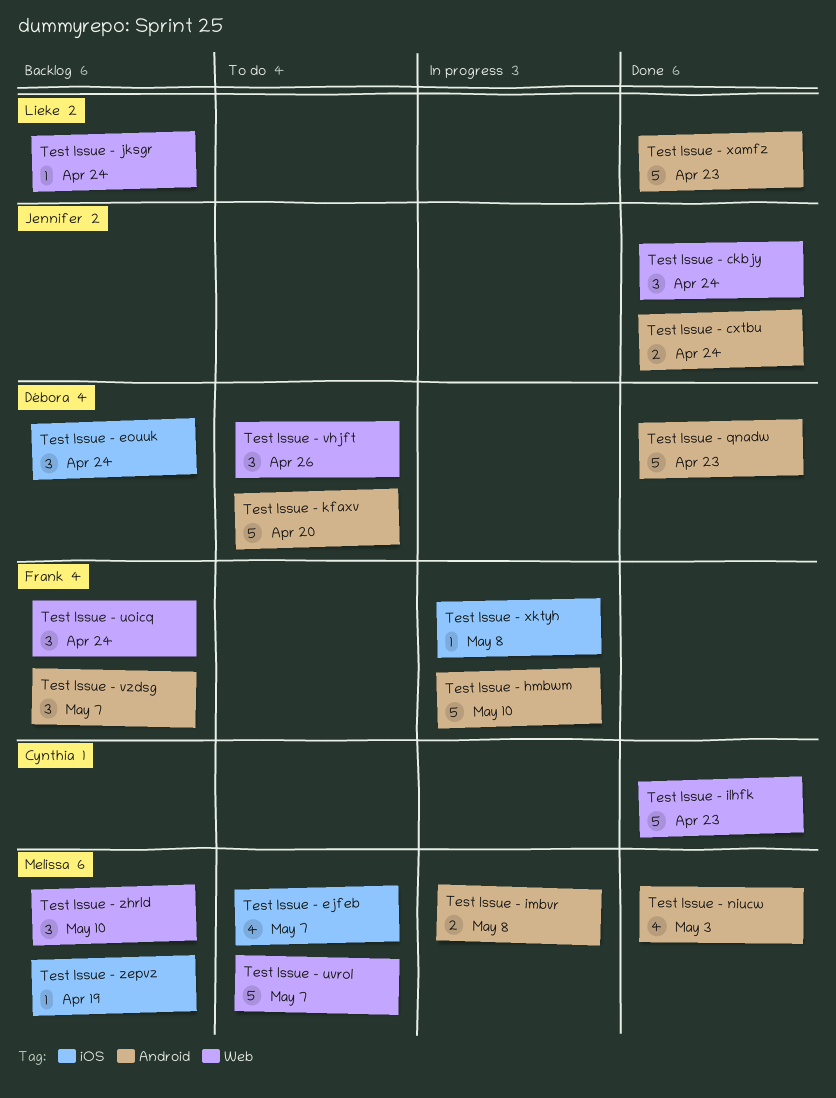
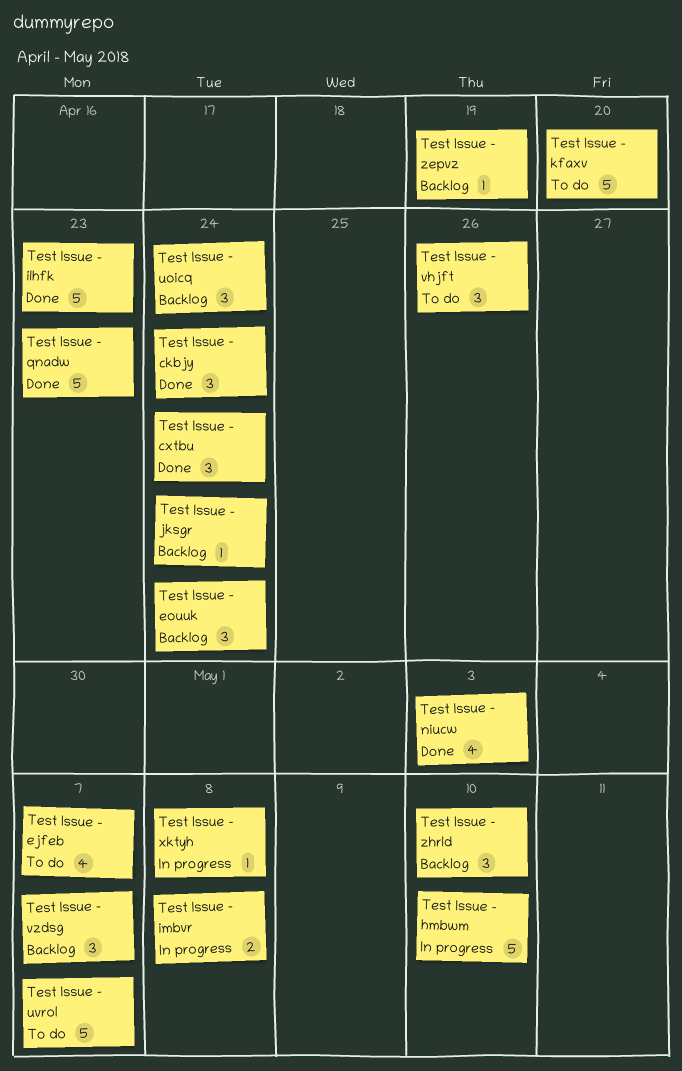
Test Issue - cxtbu, estimate: 2 -> 3
Test Issue - xamfz: present -> none

